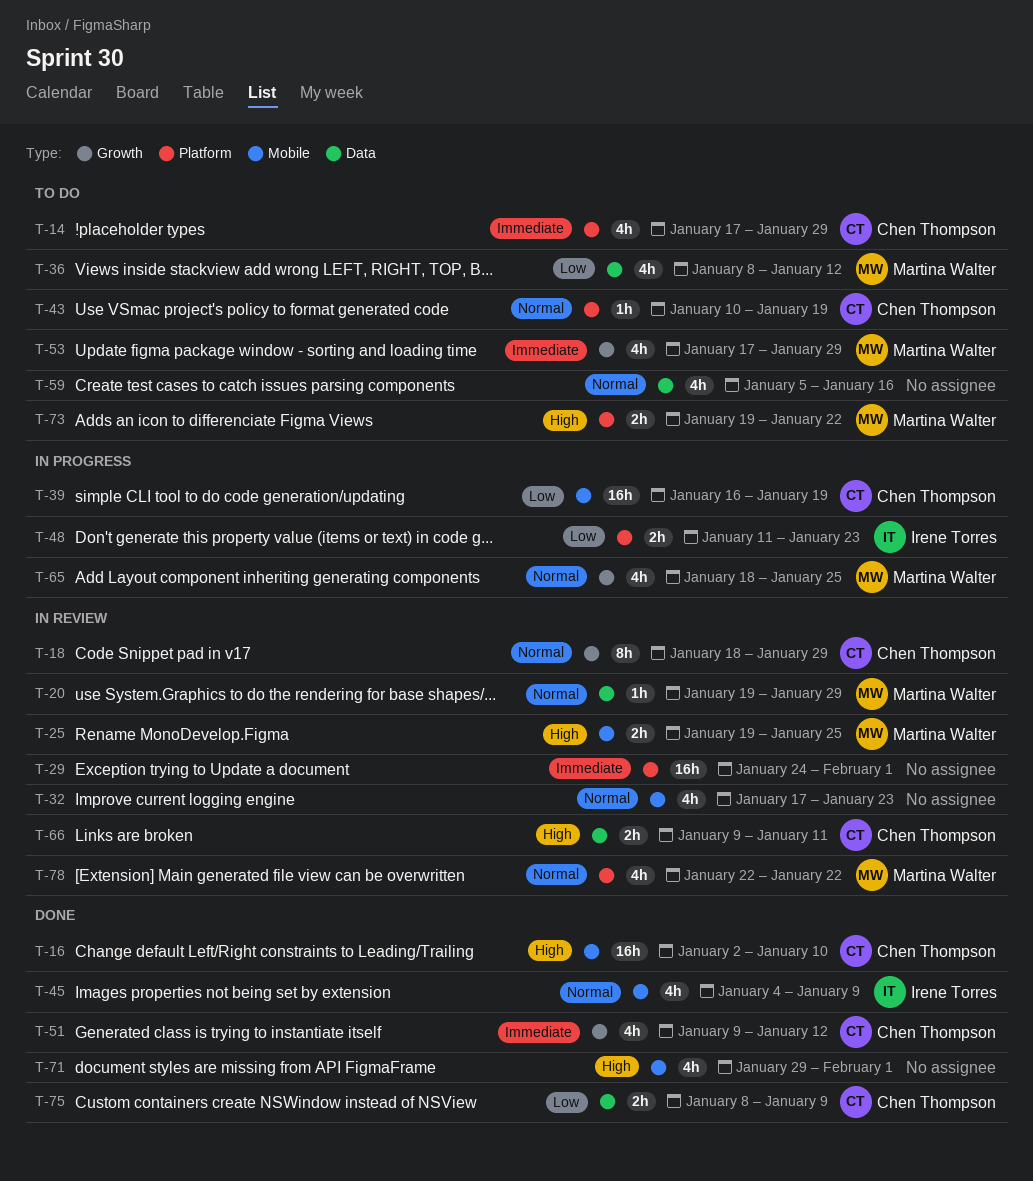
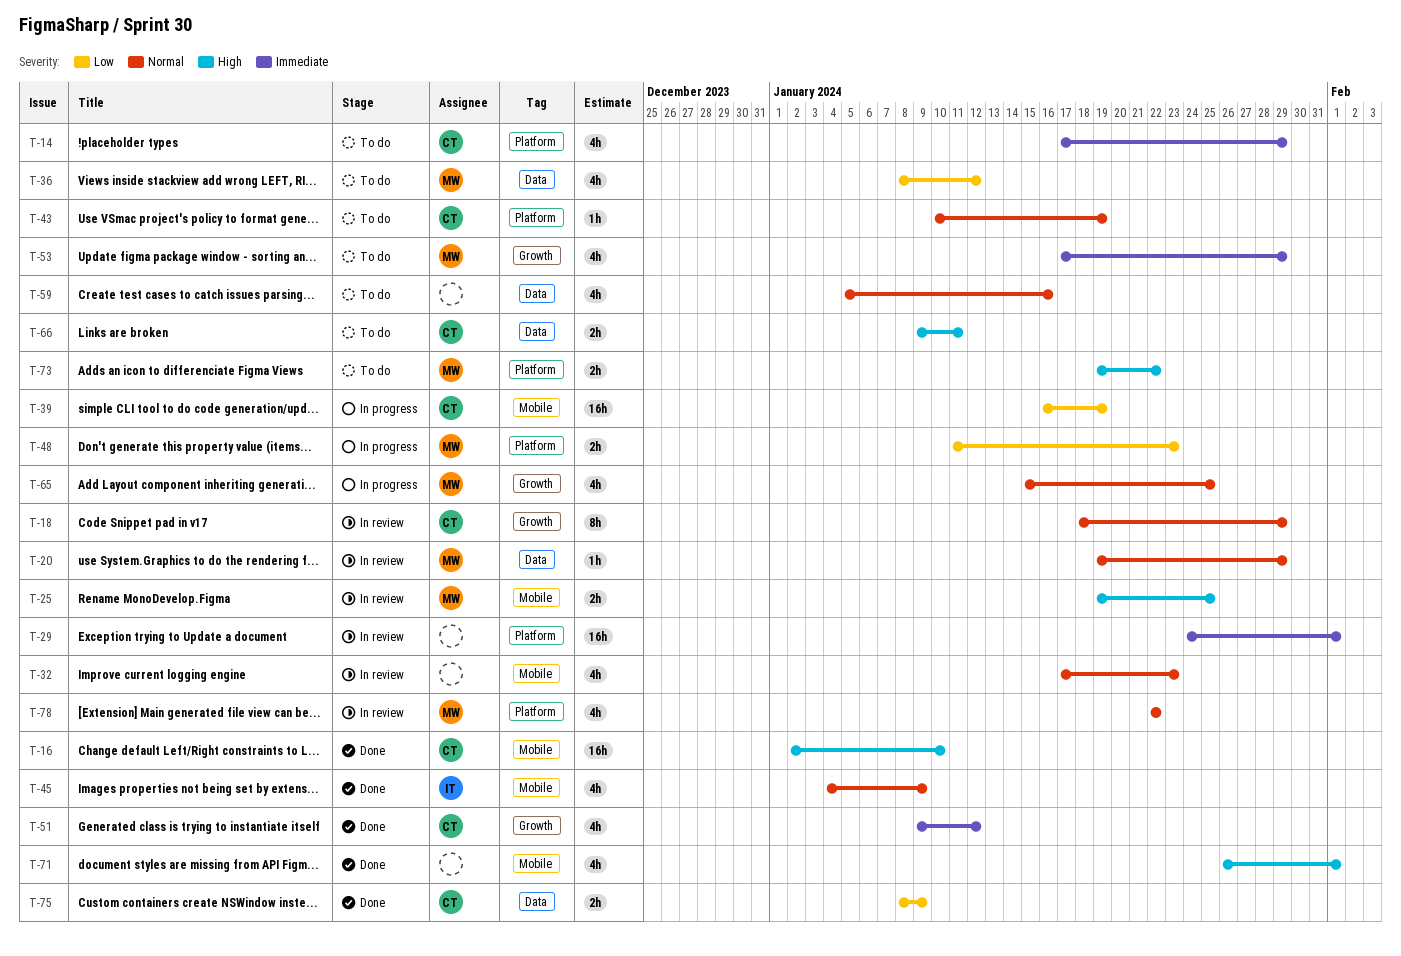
T-48, owner: Irene Torres -> Martina Walter
T-65, start: Jan 18 -> Jan 15
T-66, status: In review -> To do
T-71, start: Jan 29 -> Jan 26

